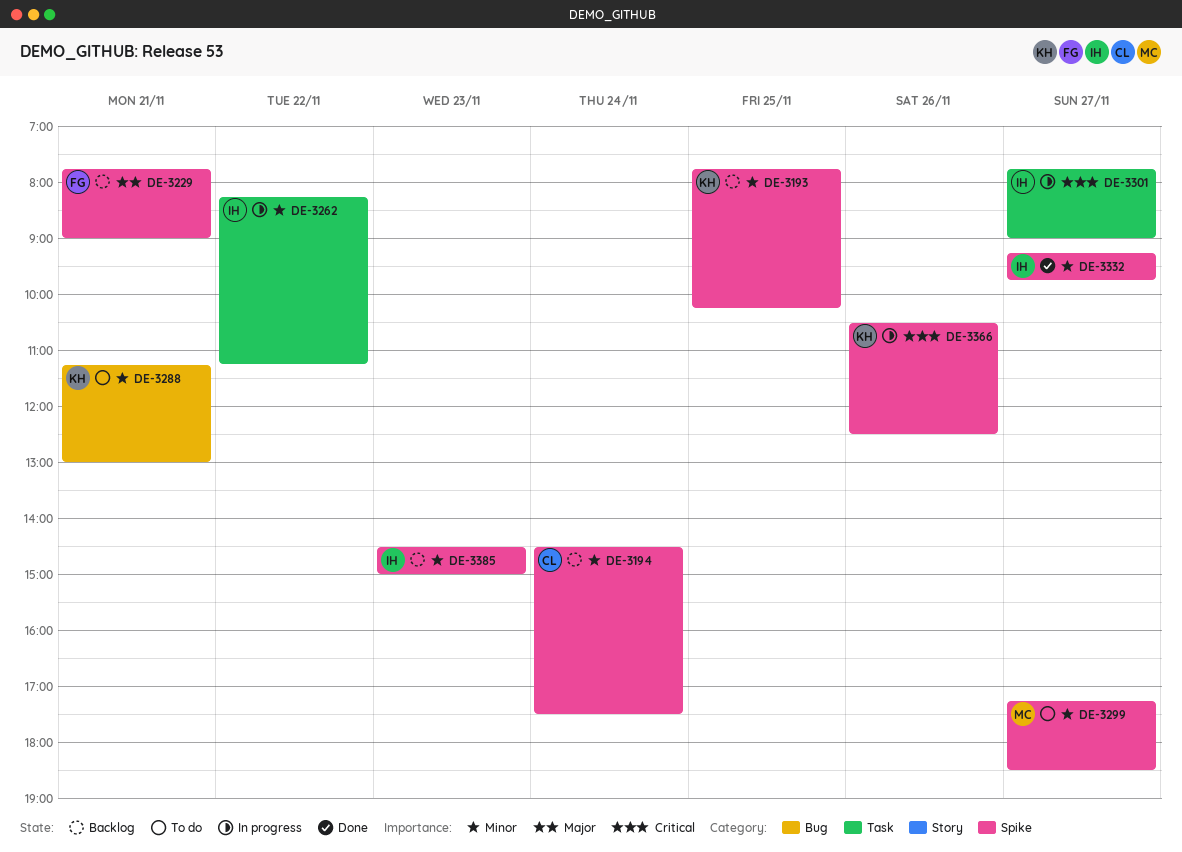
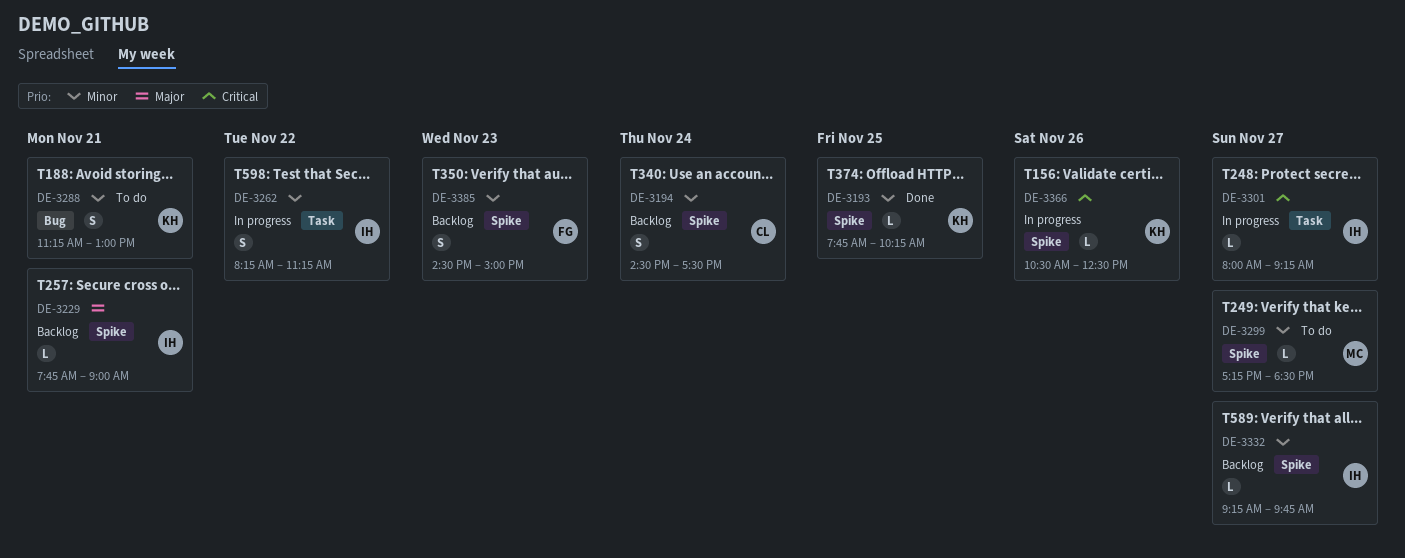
DE-3193, status: Backlog -> Done
DE-3229, owner: FG -> IH
DE-3301, begins: 07:45 -> 08:00
DE-3301, ends: 09:00 -> 09:15
DE-3332, status: Done -> Backlog
DE-3385, owner: IH -> FG

